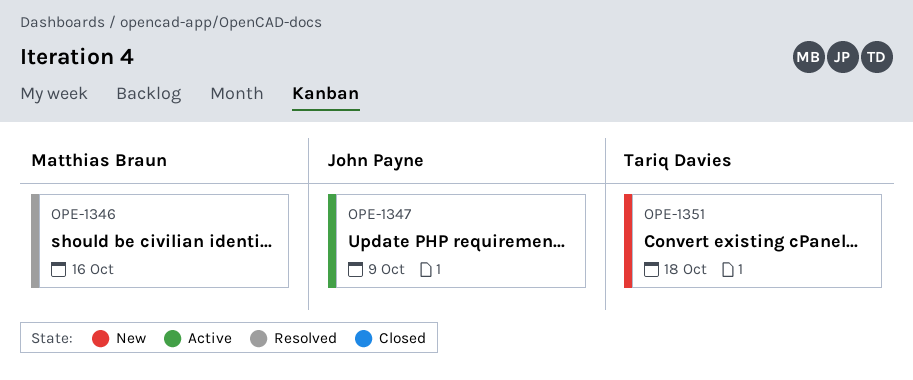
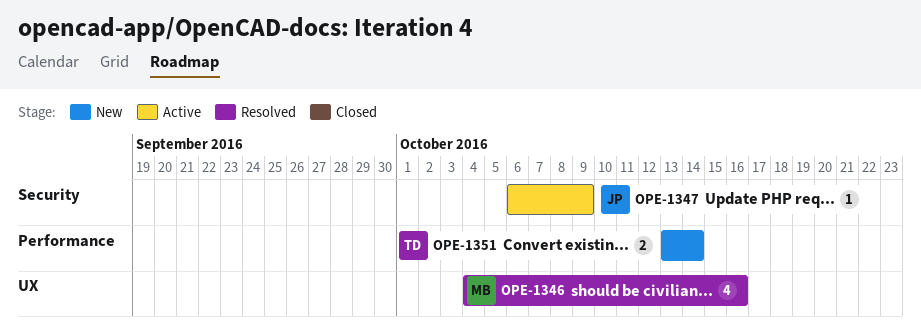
OPE-1351, due: Oct 18 -> Oct 14

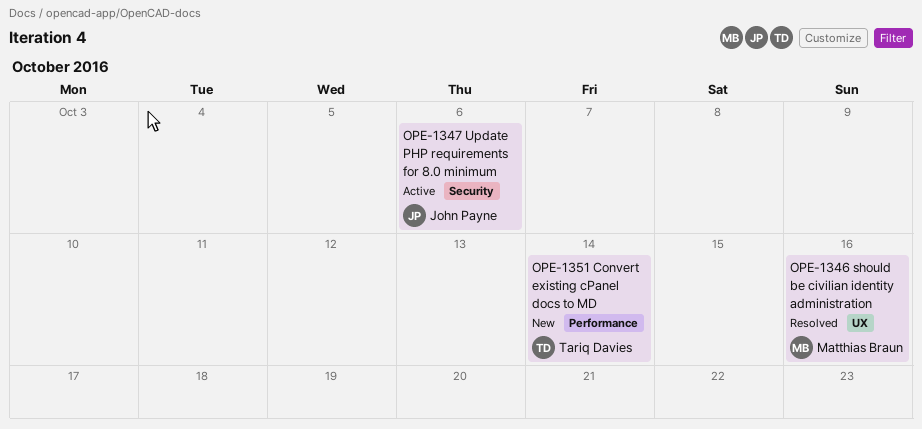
OPE-1347, due: Oct 9 -> Oct 6

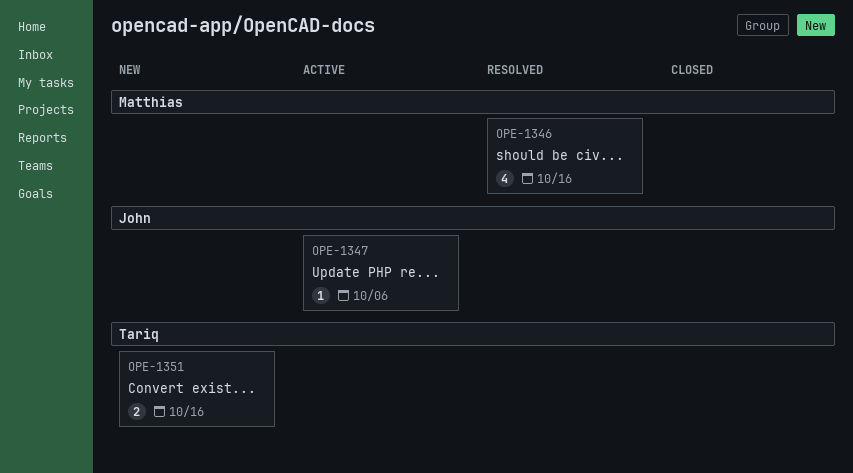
OPE-1351, due: Oct 14 -> Oct 16

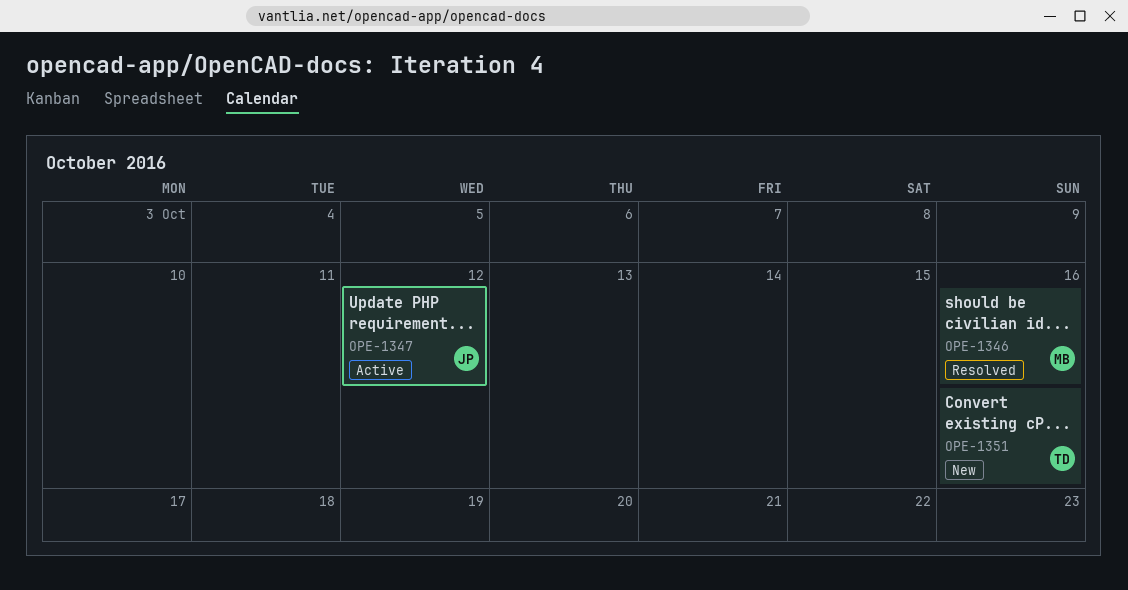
OPE-1347, due: Oct 6 -> Oct 12

